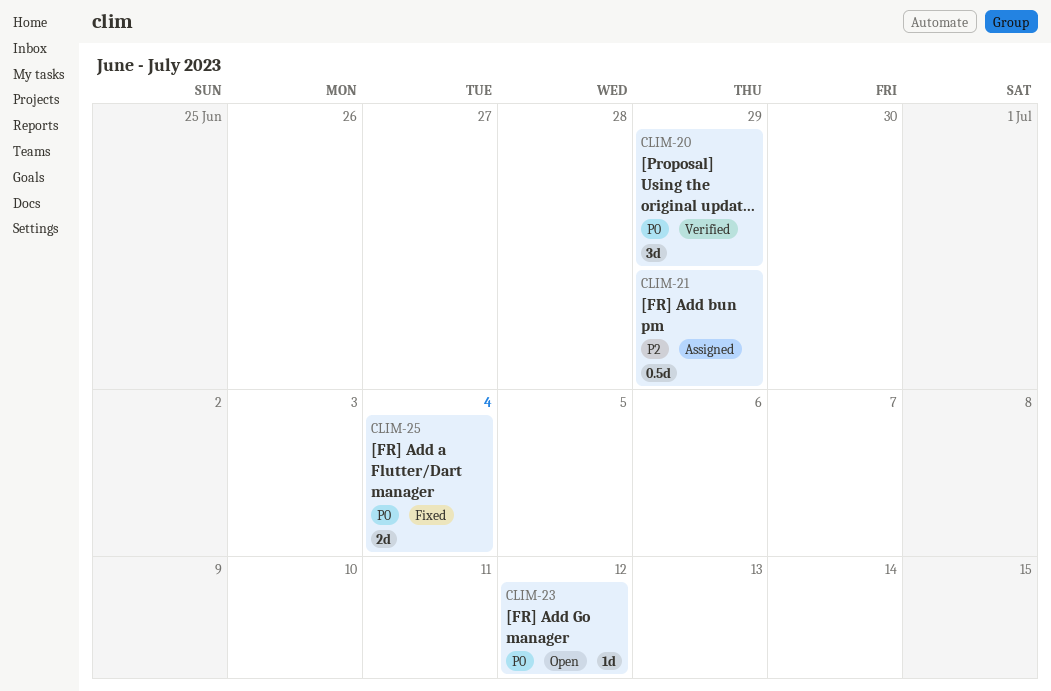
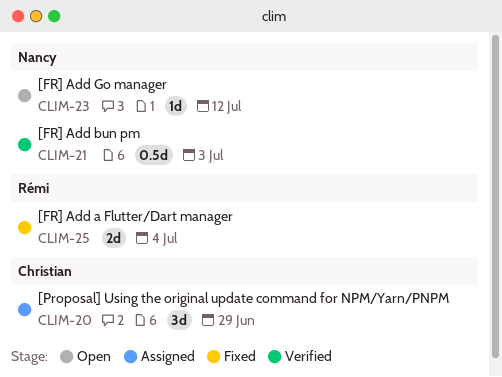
CLIM-20, status: Verified -> Assigned
CLIM-21, status: Assigned -> Verified
CLIM-21, due: Jun 29 -> Jul 3

